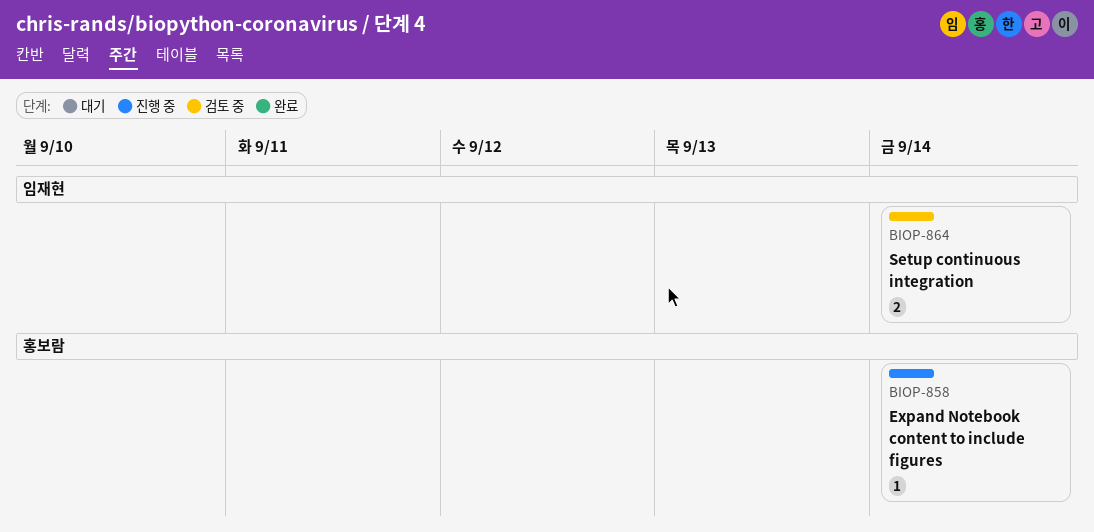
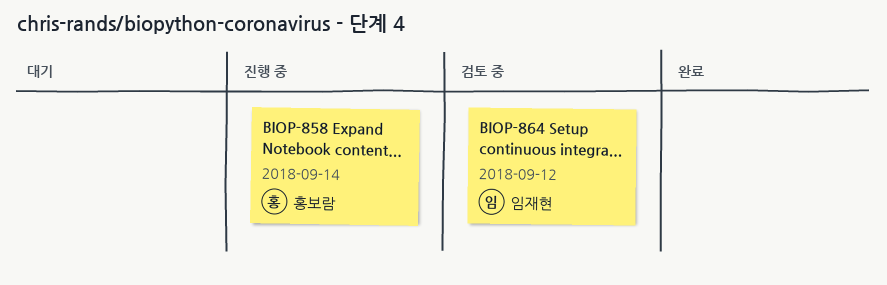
BIOP-864, due: Sep 14 -> Sep 12

